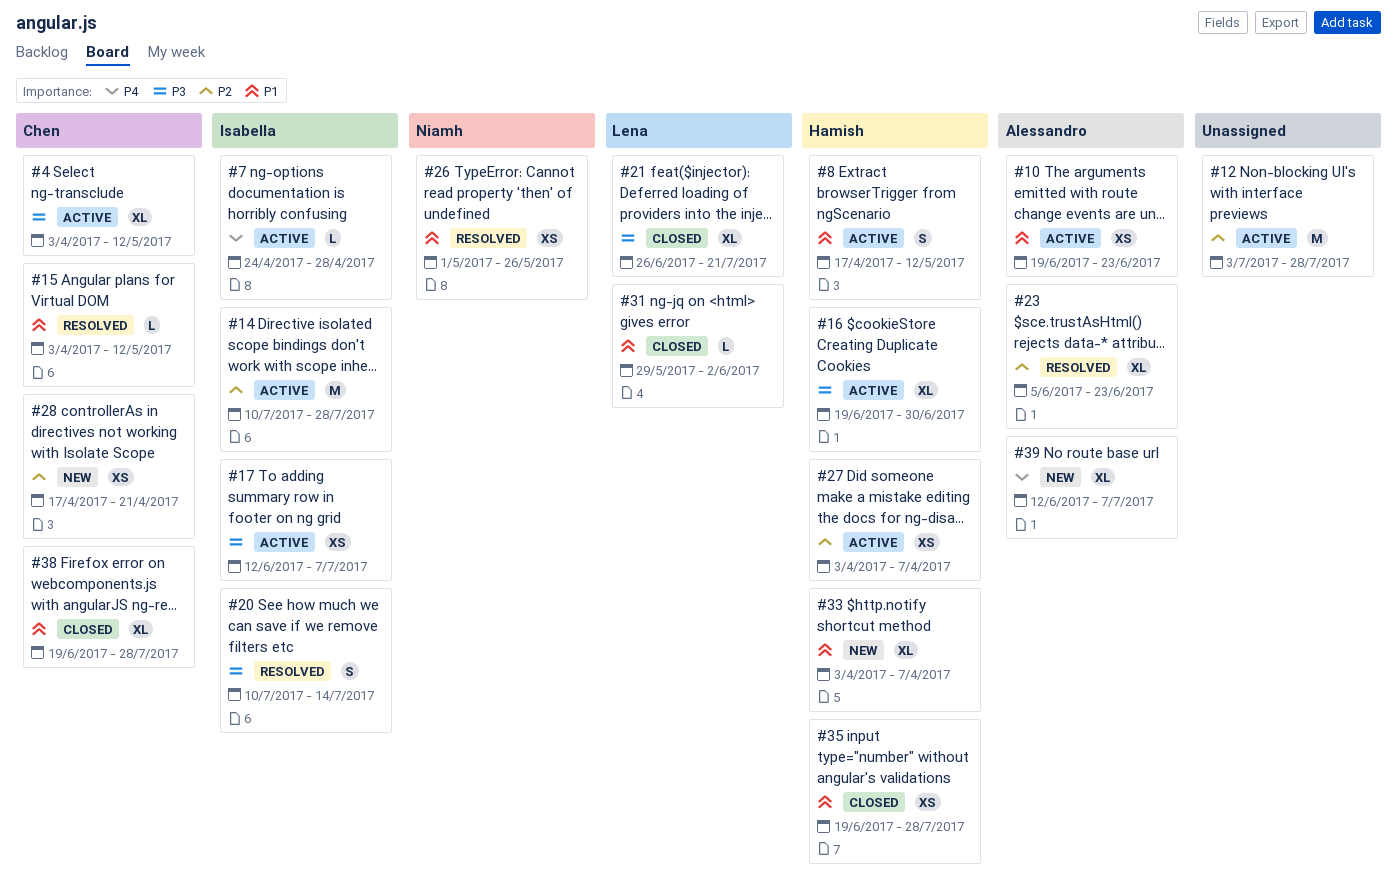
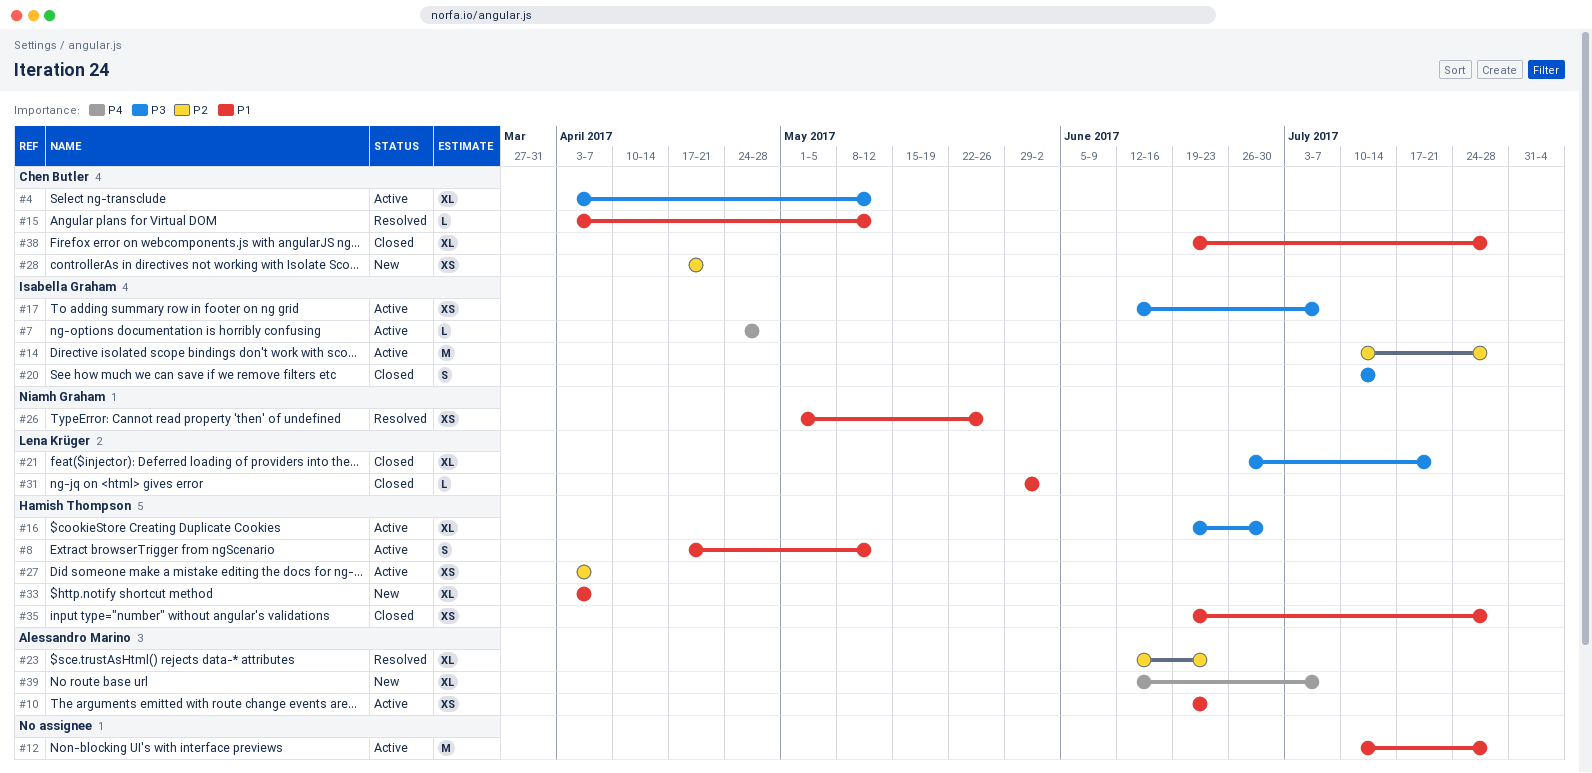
#12, priority: P2 -> P1
#12, start: Jul 3 -> Jul 10
#20, status: Resolved -> Closed
#23, start: Jun 5 -> Jun 12

